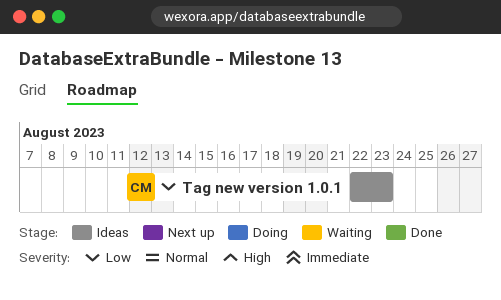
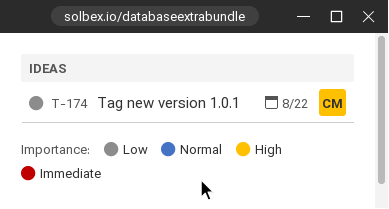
Tag new version 1.0.1, due: Aug 23 -> Aug 22

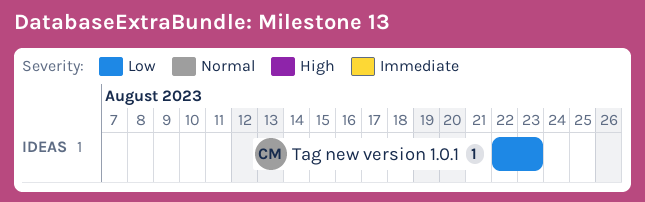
Tag new version 1.0.1, due: Aug 22 -> Aug 23

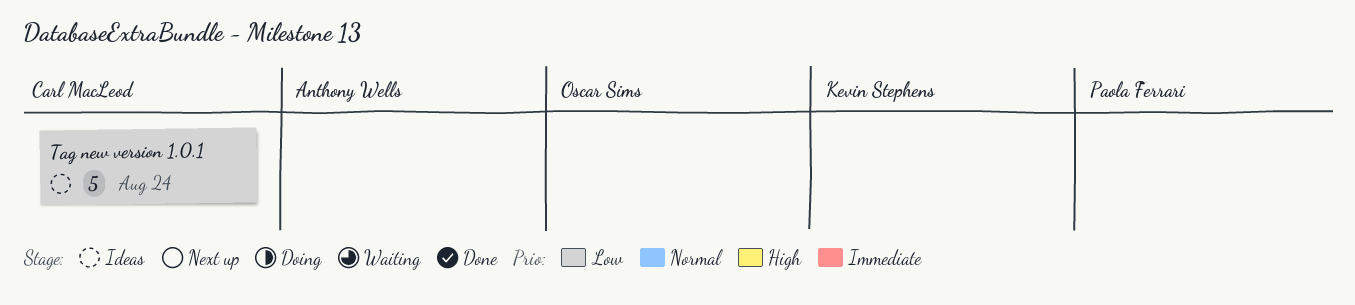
Tag new version 1.0.1, estimate: 1 -> 5
Tag new version 1.0.1, due: Aug 23 -> Aug 24

